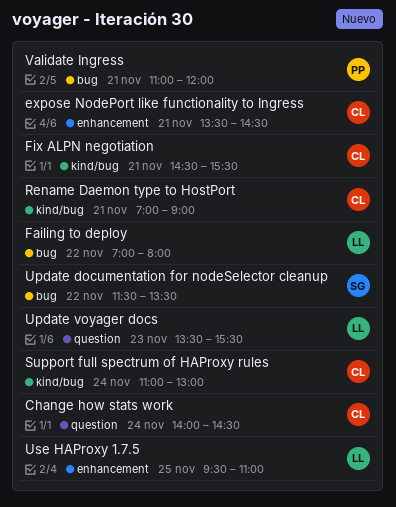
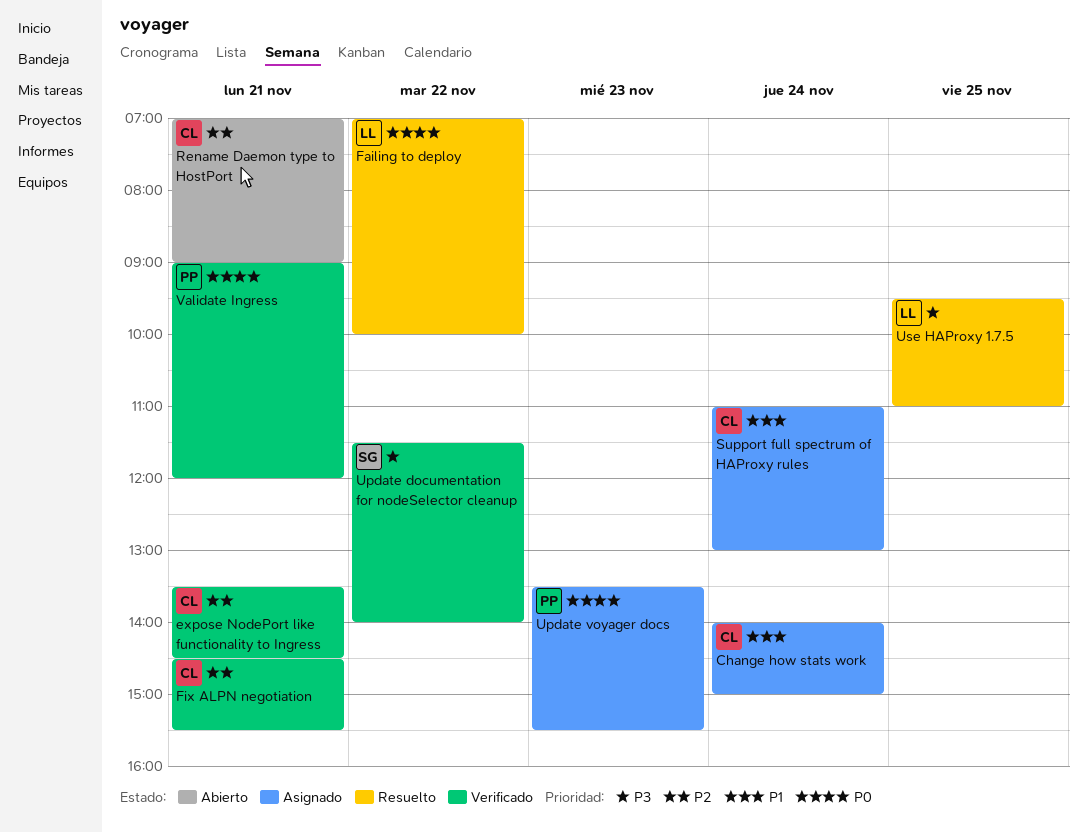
Change how stats work, ends: 14:30 -> 15:00
Failing to deploy, ends: 08:00 -> 10:00
Update documentation for nodeSelector cleanup, ends: 13:30 -> 14:00
Update voyager docs, owner: LL -> PP
Validate Ingress, begins: 11:00 -> 09:00

